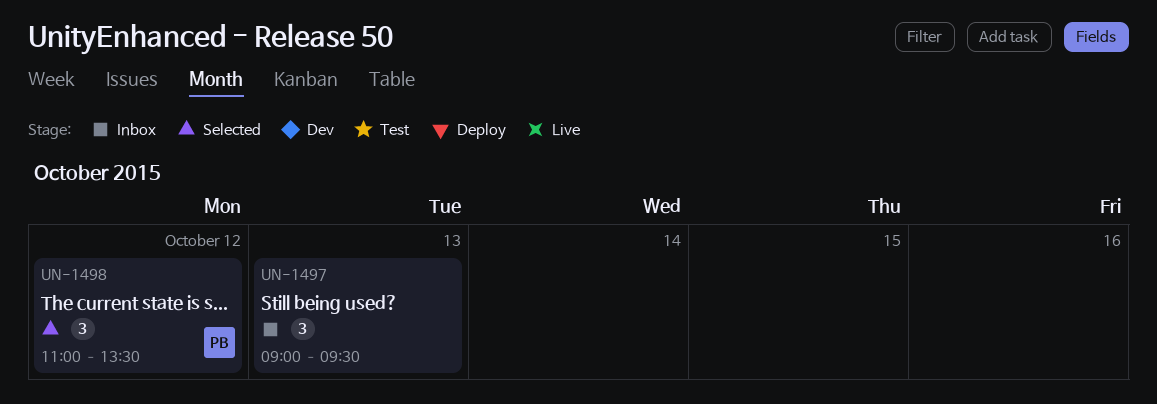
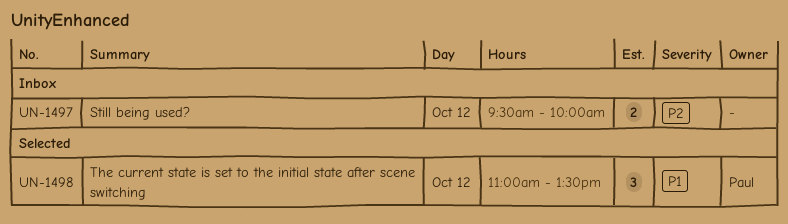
UN-1497, estimate: 3 -> 2
UN-1497, day: Oct 13 -> Oct 12
UN-1497, begins: 09:00 -> 09:30
UN-1497, ends: 09:30 -> 10:00

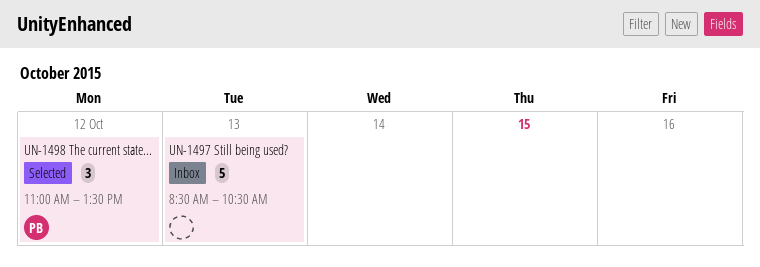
UN-1497, estimate: 2 -> 5
UN-1497, day: Oct 12 -> Oct 13
UN-1497, begins: 09:30 -> 08:30
UN-1497, ends: 10:00 -> 10:30

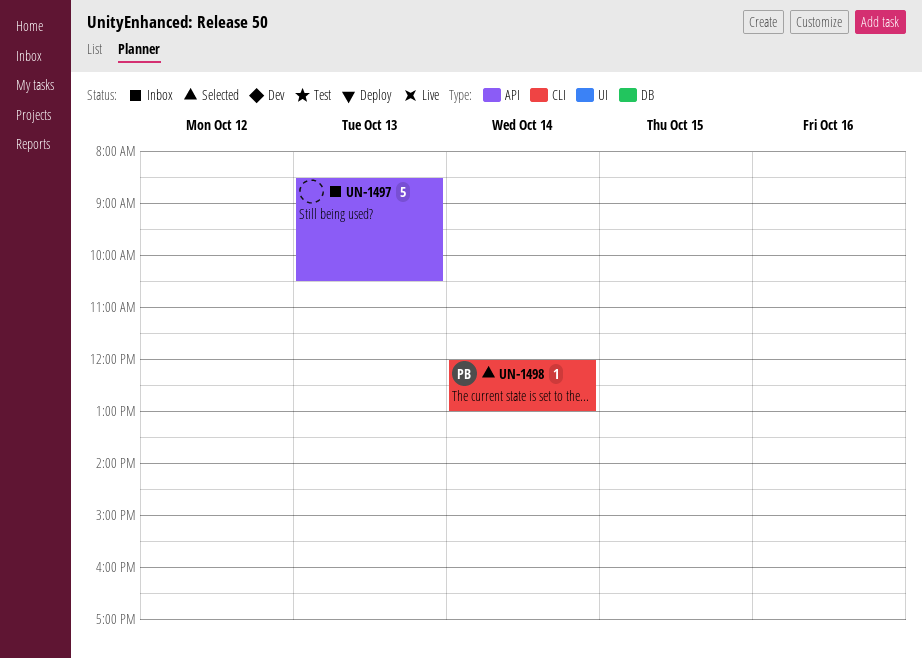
UN-1498, estimate: 3 -> 1
UN-1498, day: Oct 12 -> Oct 14
UN-1498, begins: 11:00 -> 12:00
UN-1498, ends: 13:30 -> 13:00

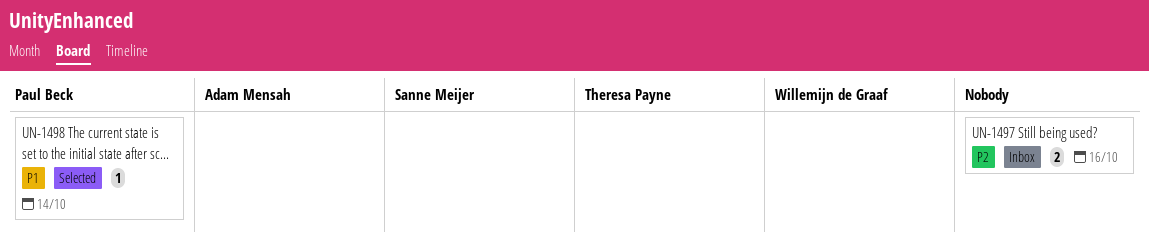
UN-1497, estimate: 5 -> 2
UN-1497, day: Oct 13 -> Oct 16

